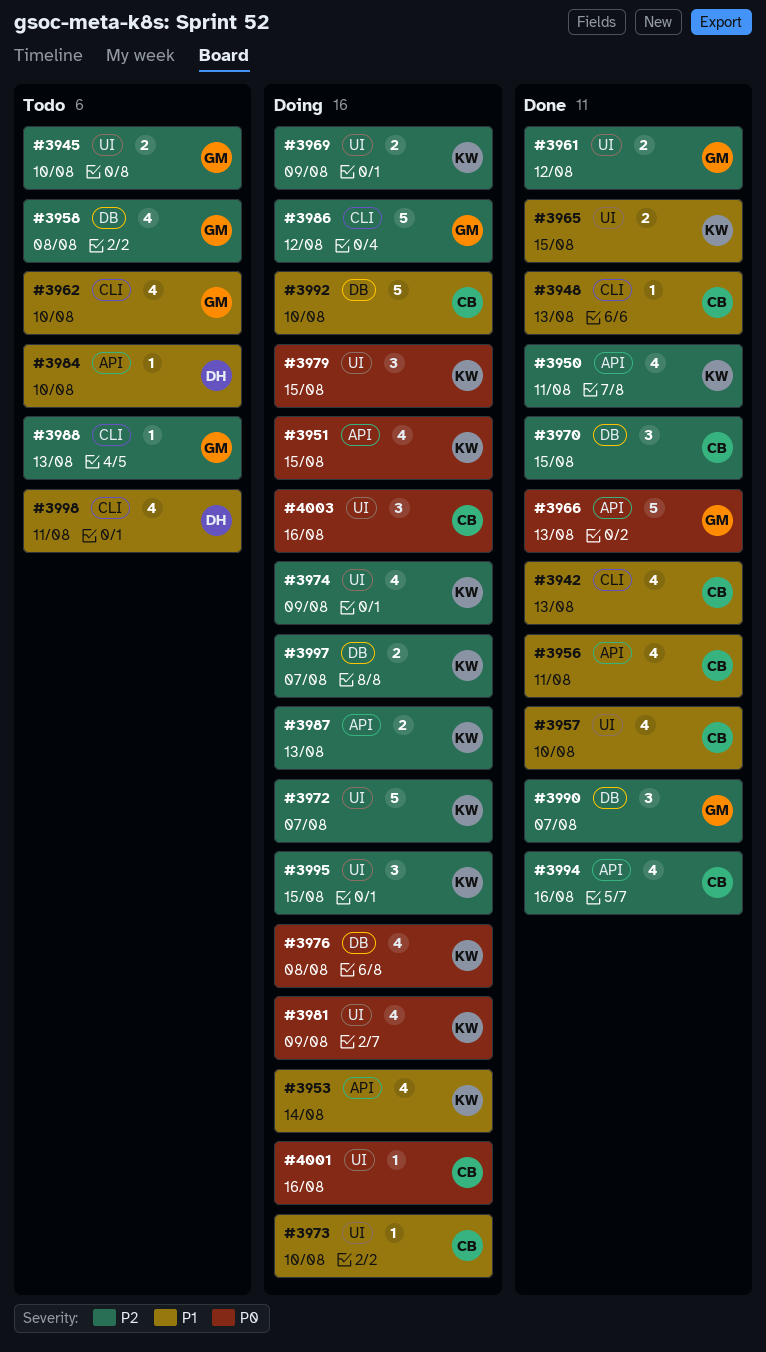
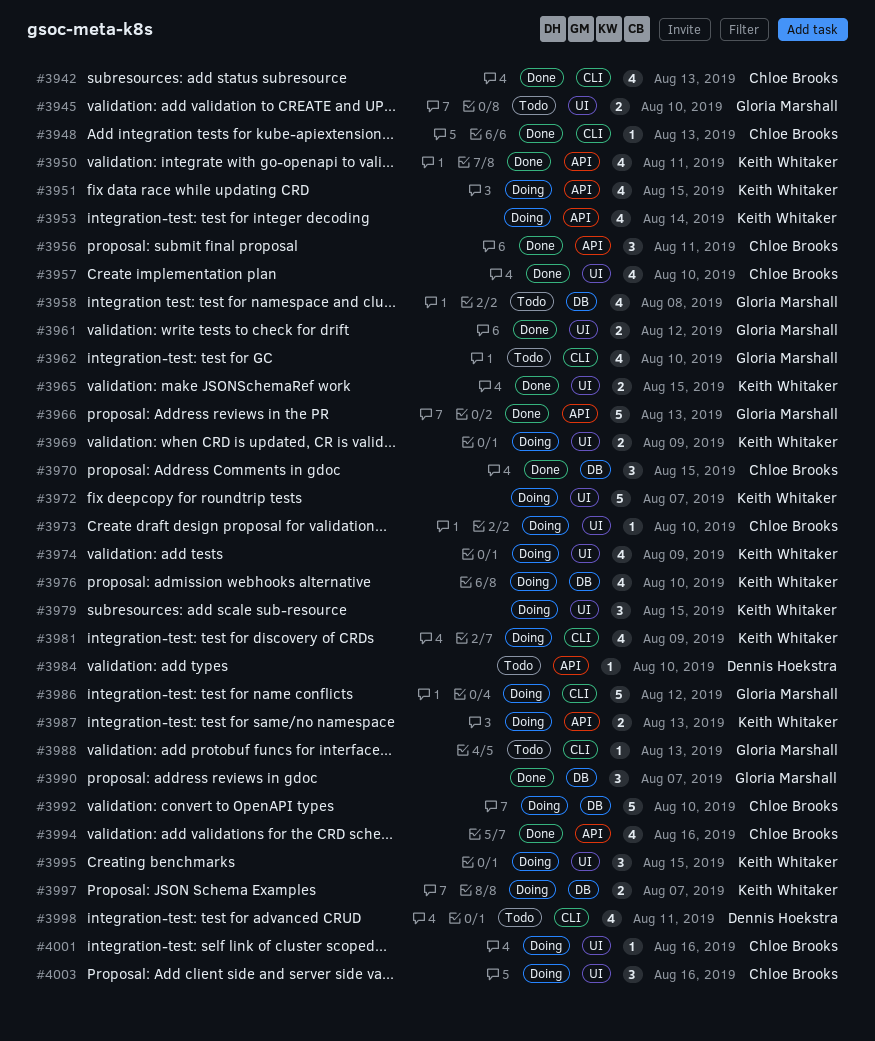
#3956, estimate: 4 -> 3
#3976, due: Aug 8 -> Aug 10
#3981, label: UI -> CLI

